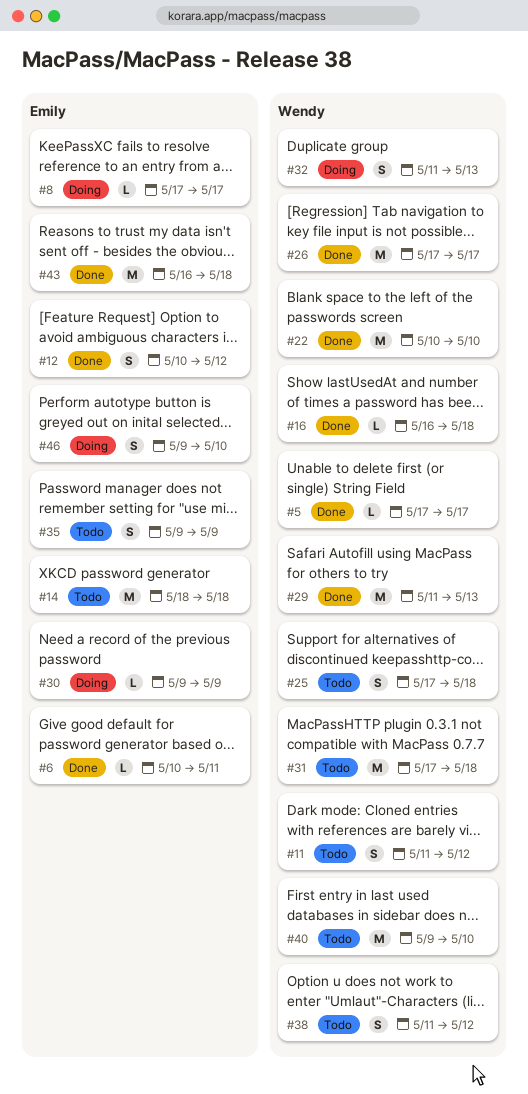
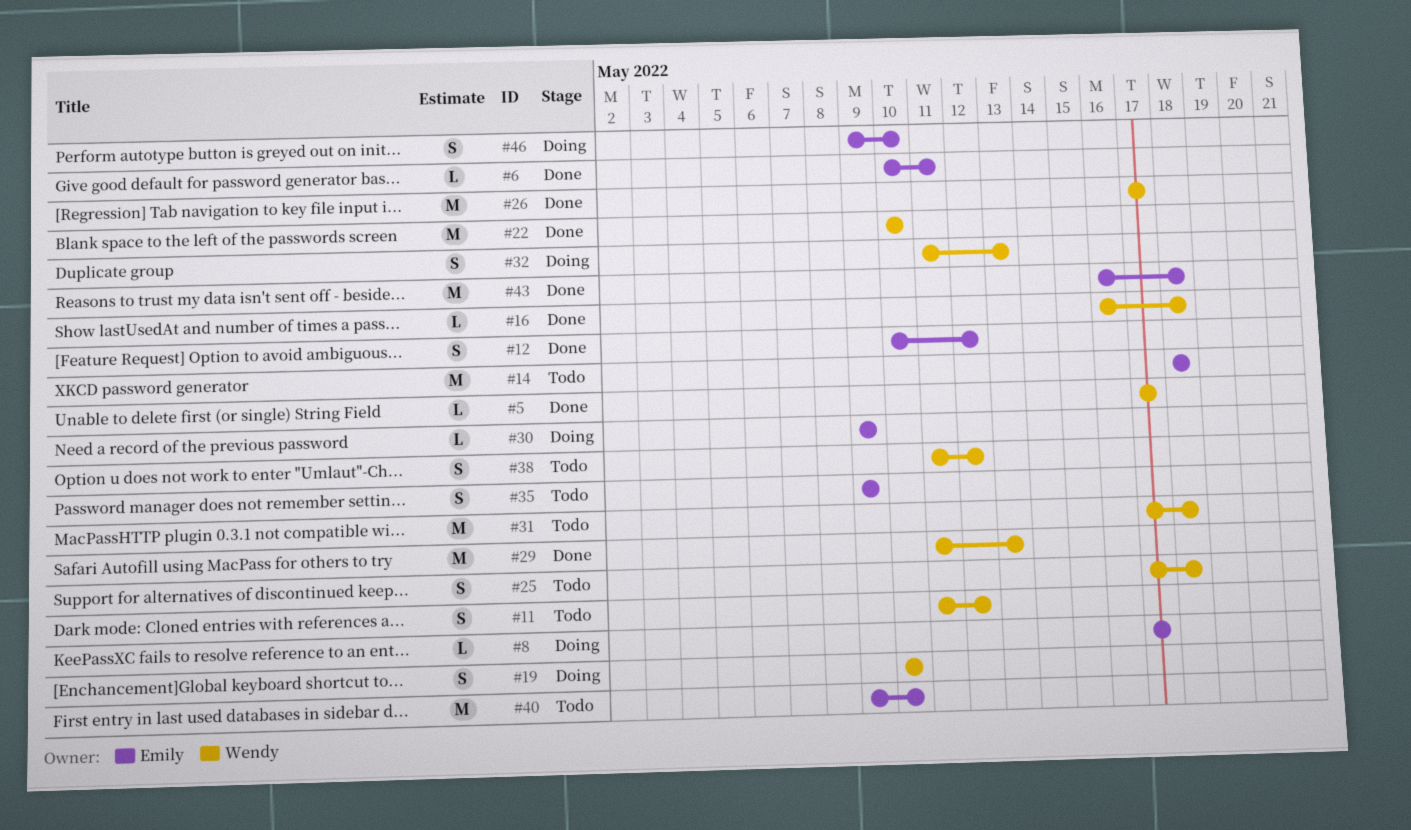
#19: none -> present
#40, owner: Wendy -> Emily

